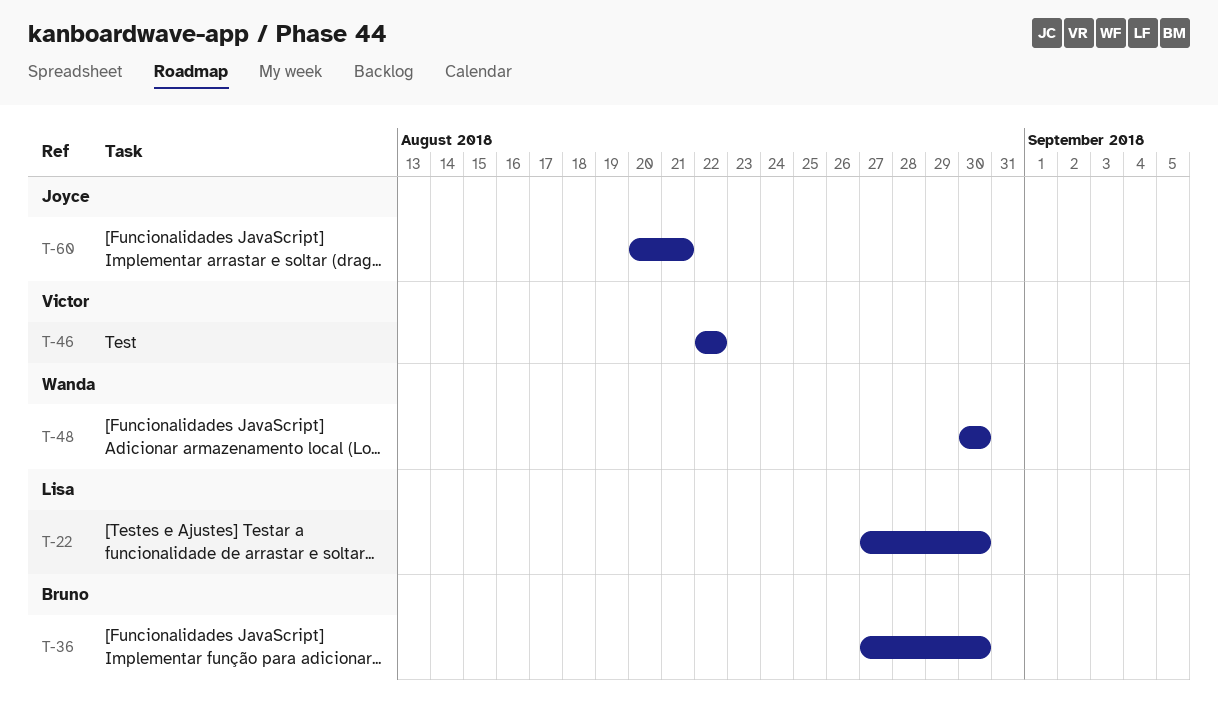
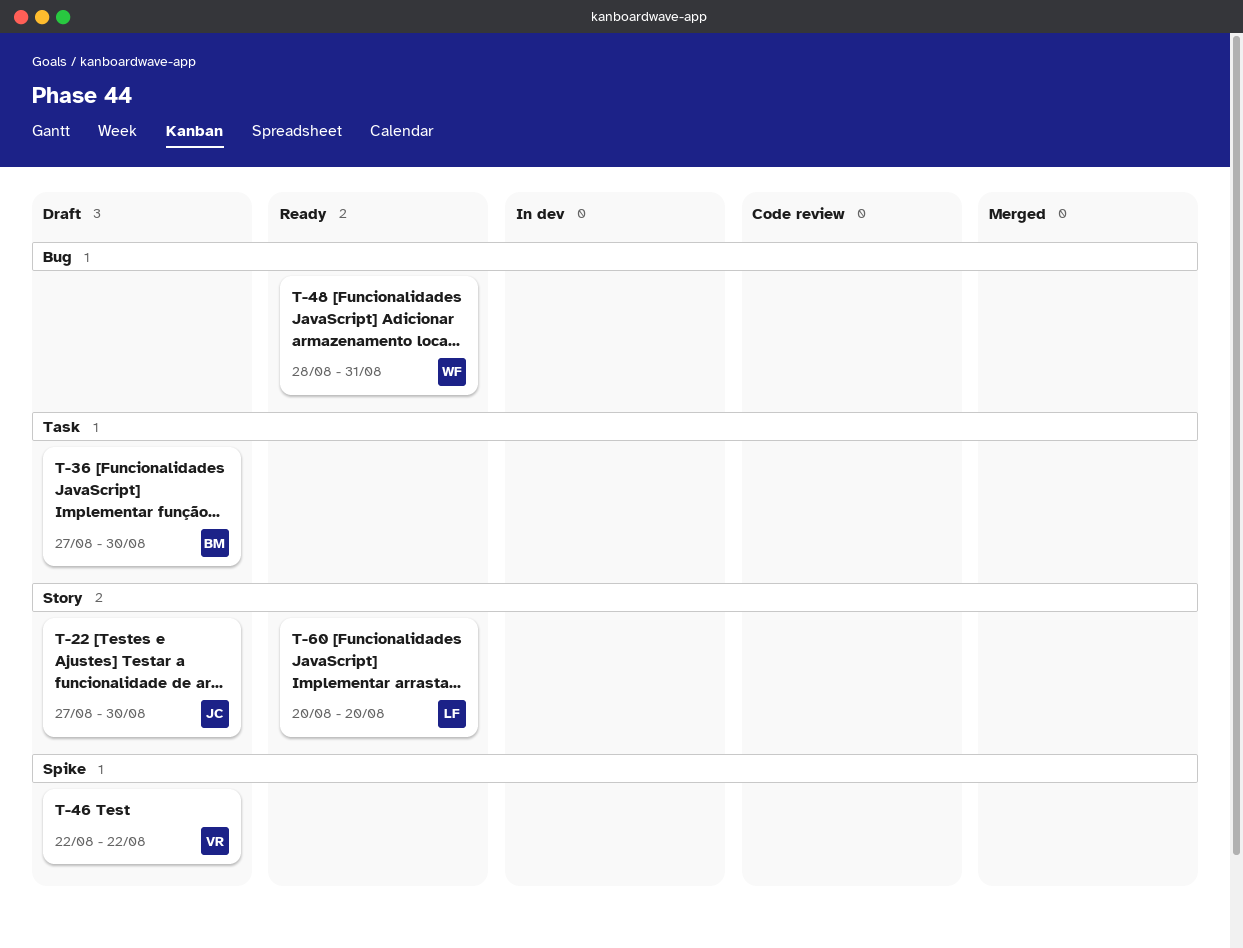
T-22, owner: Lisa -> Joyce
T-48, start: Aug 30 -> Aug 28
T-48, due: Aug 30 -> Aug 31
T-60, owner: Joyce -> Lisa
T-60, due: Aug 21 -> Aug 20

